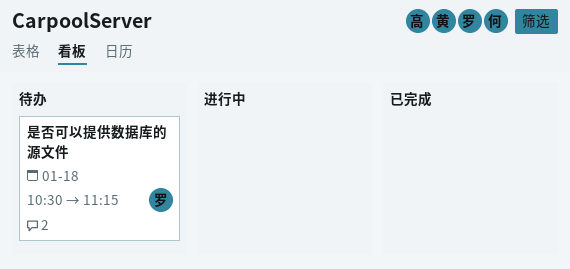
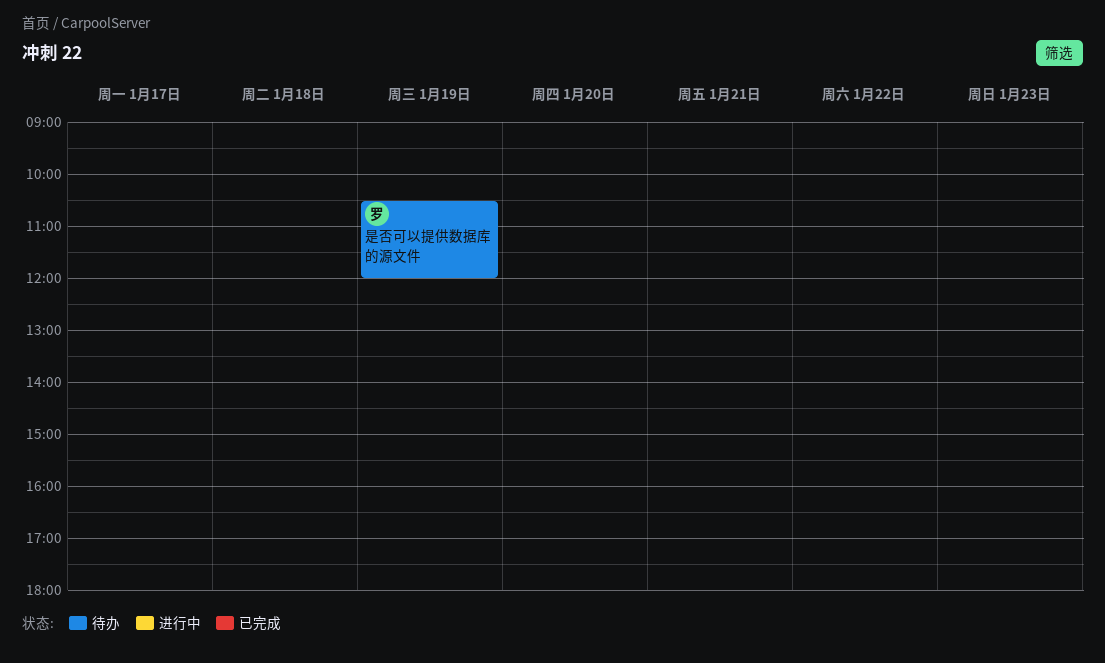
是否可以提供数据库的源文件, day: Jan 18 -> Jan 19
是否可以提供数据库的源文件, ends: 11:15 -> 12:00

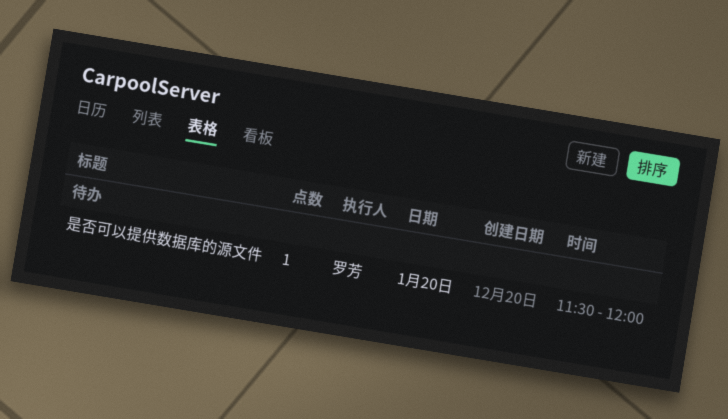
是否可以提供数据库的源文件, day: Jan 19 -> Jan 20
是否可以提供数据库的源文件, begins: 10:30 -> 11:30

